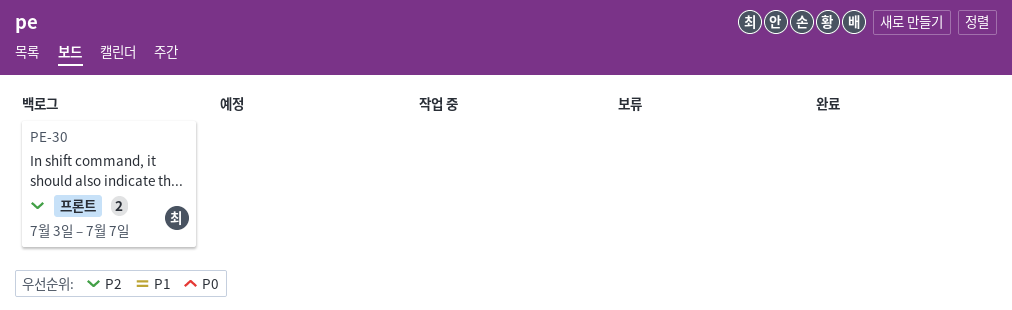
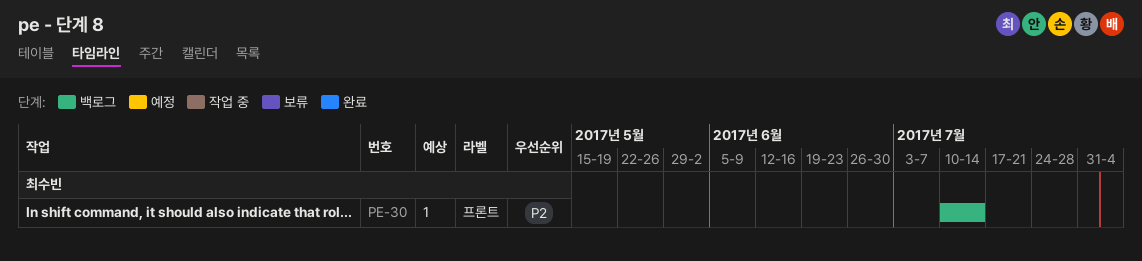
PE-30, estimate: 2 -> 1
PE-30, start: Jul 3 -> Jul 10
PE-30, due: Jul 7 -> Jul 14

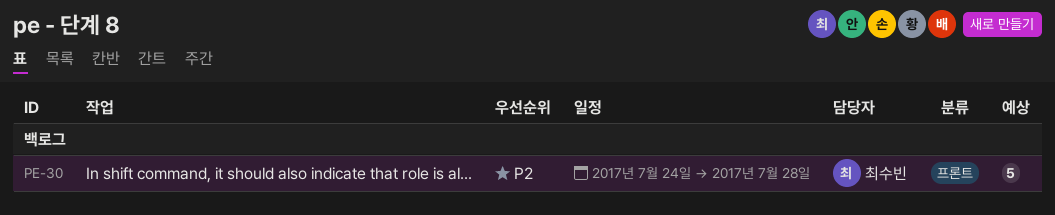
PE-30, estimate: 1 -> 5
PE-30, start: Jul 10 -> Jul 24
PE-30, due: Jul 14 -> Jul 28

